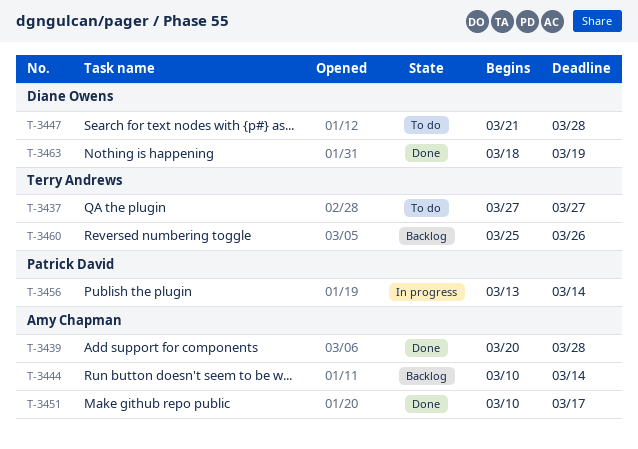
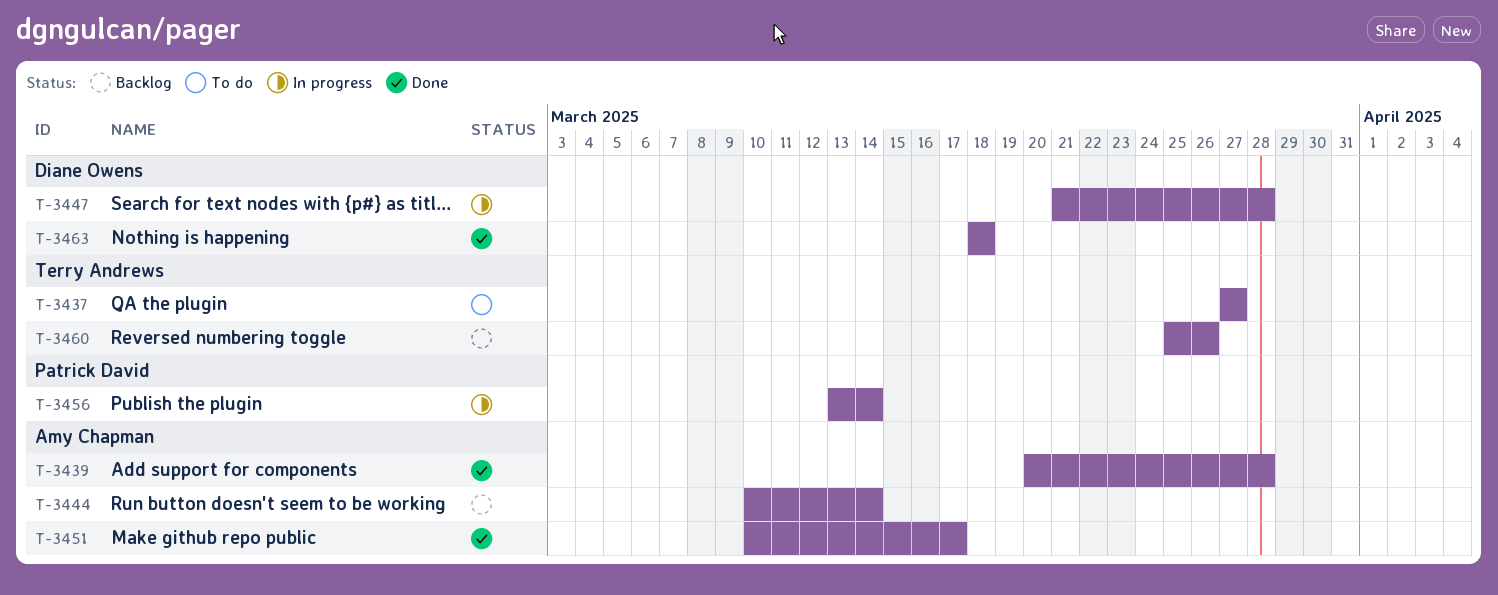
T-3447, status: To do -> In progress
T-3463, due: Mar 19 -> Mar 18

